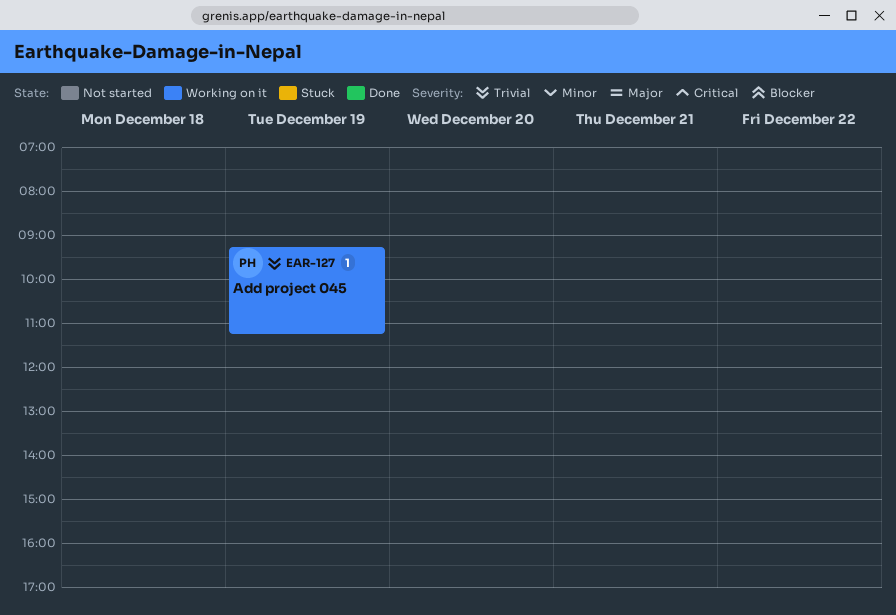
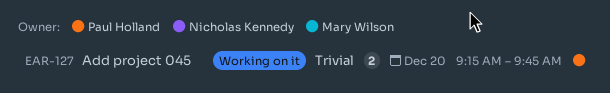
EAR-127, estimate: 1 -> 2
EAR-127, day: Dec 19 -> Dec 20
EAR-127, ends: 11:15 -> 09:45

